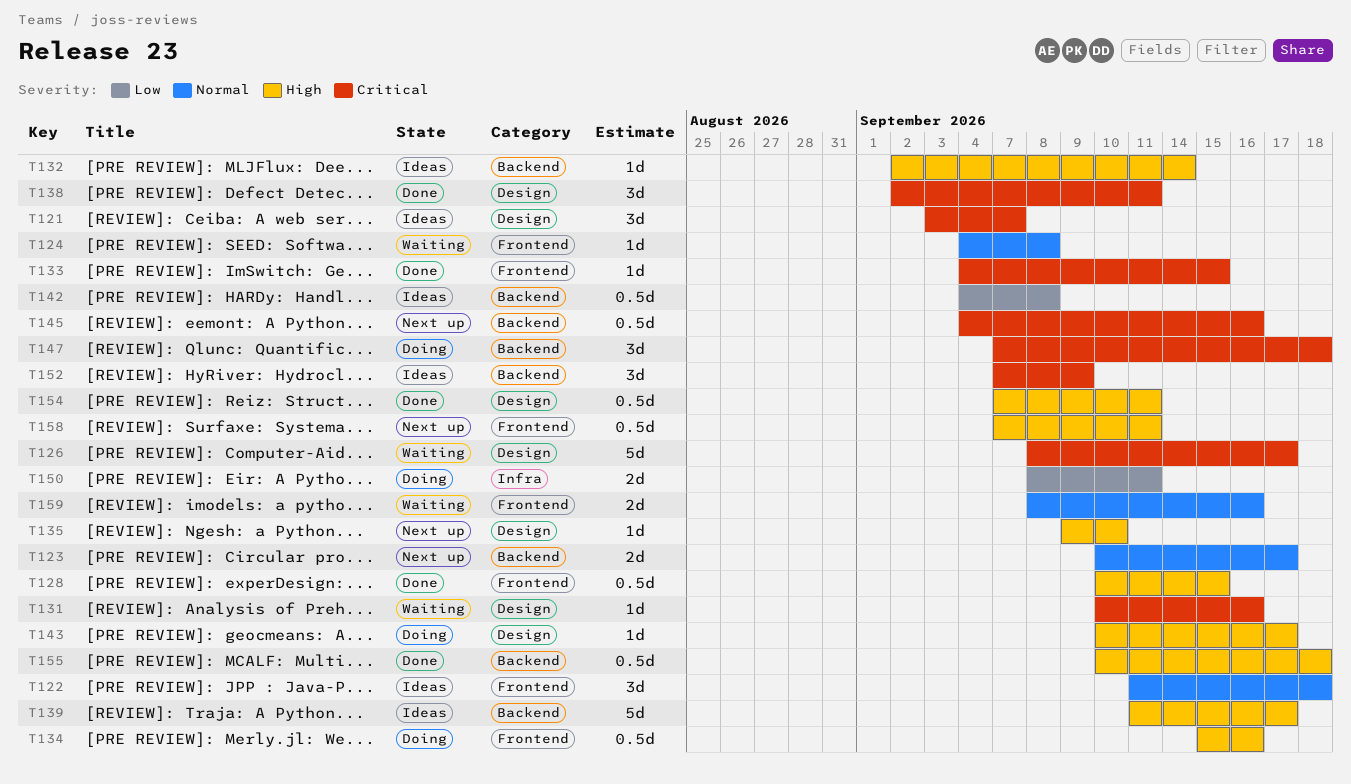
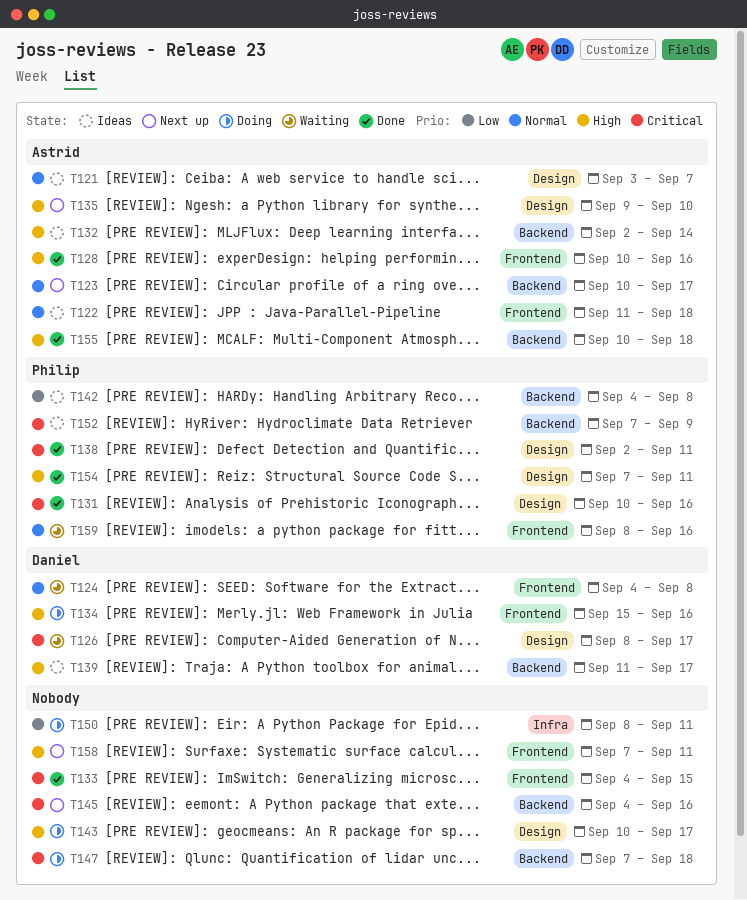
T121, priority: Critical -> Normal
T128, due: Sep 15 -> Sep 16
T131, status: Waiting -> Done

